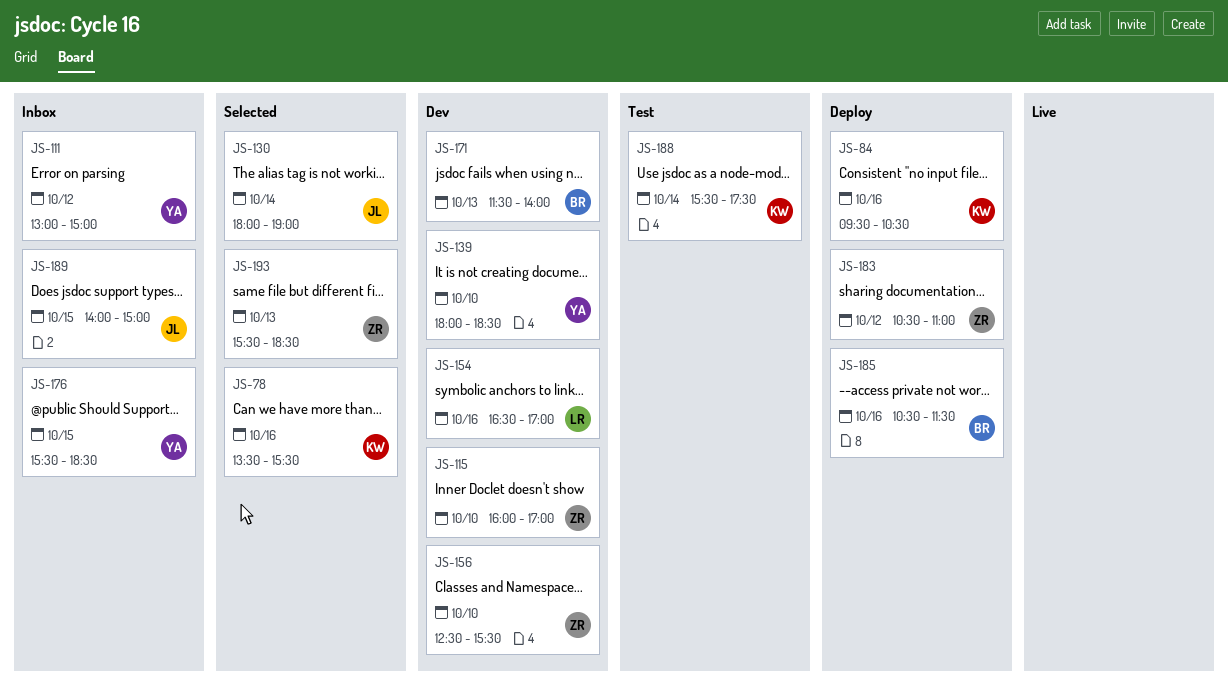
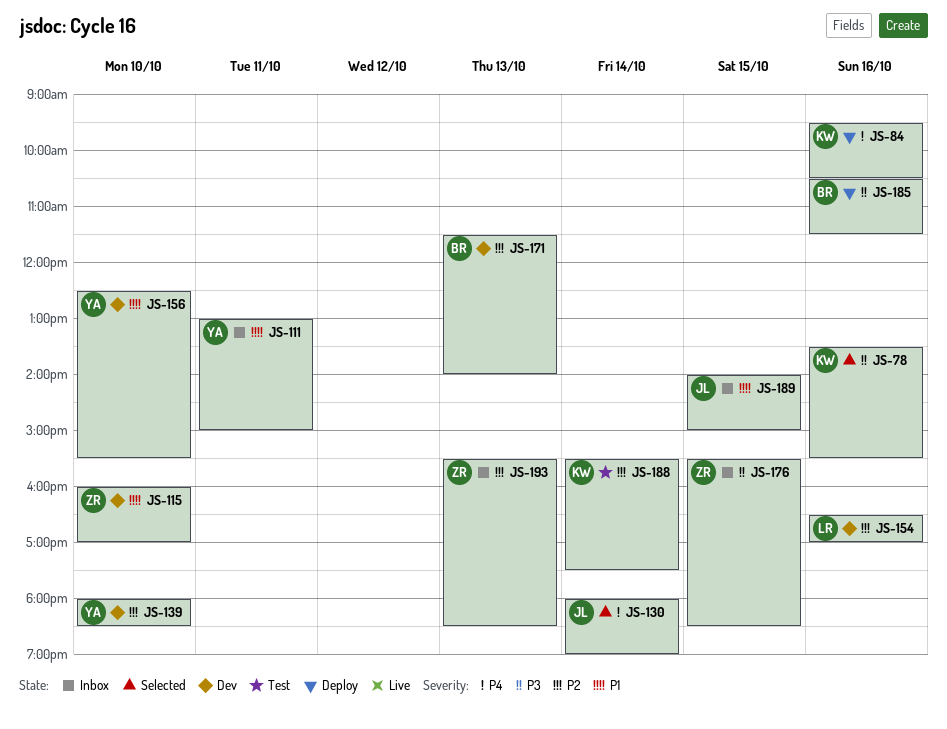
JS-111, day: Oct 12 -> Oct 11
JS-156, owner: ZR -> YA
JS-176, owner: YA -> ZR
JS-183: present -> none
JS-193, status: Selected -> Inbox

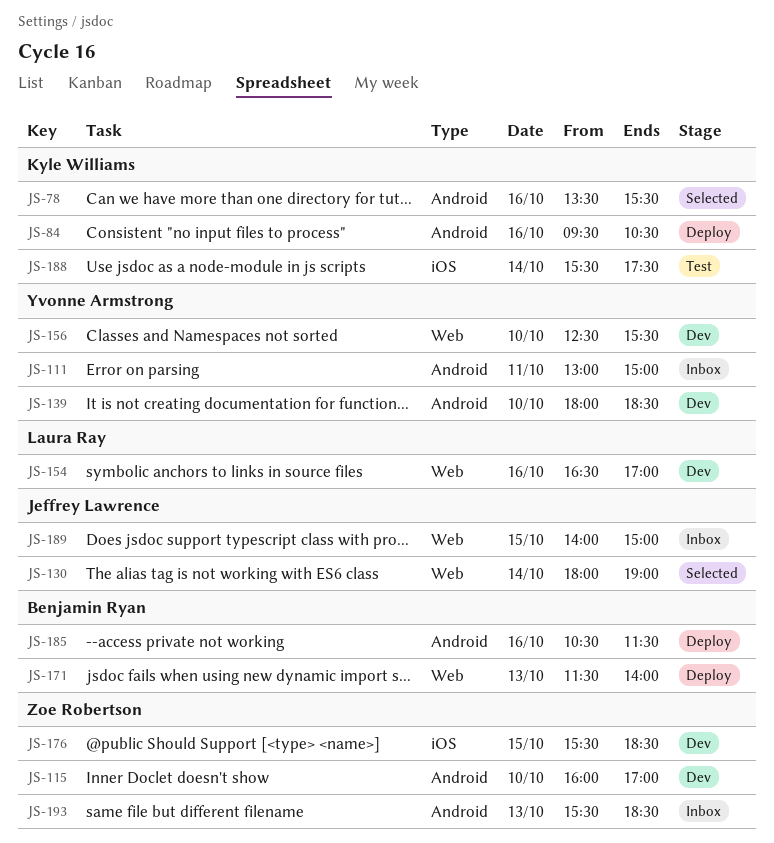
JS-171, status: Dev -> Deploy
JS-176, status: Inbox -> Dev

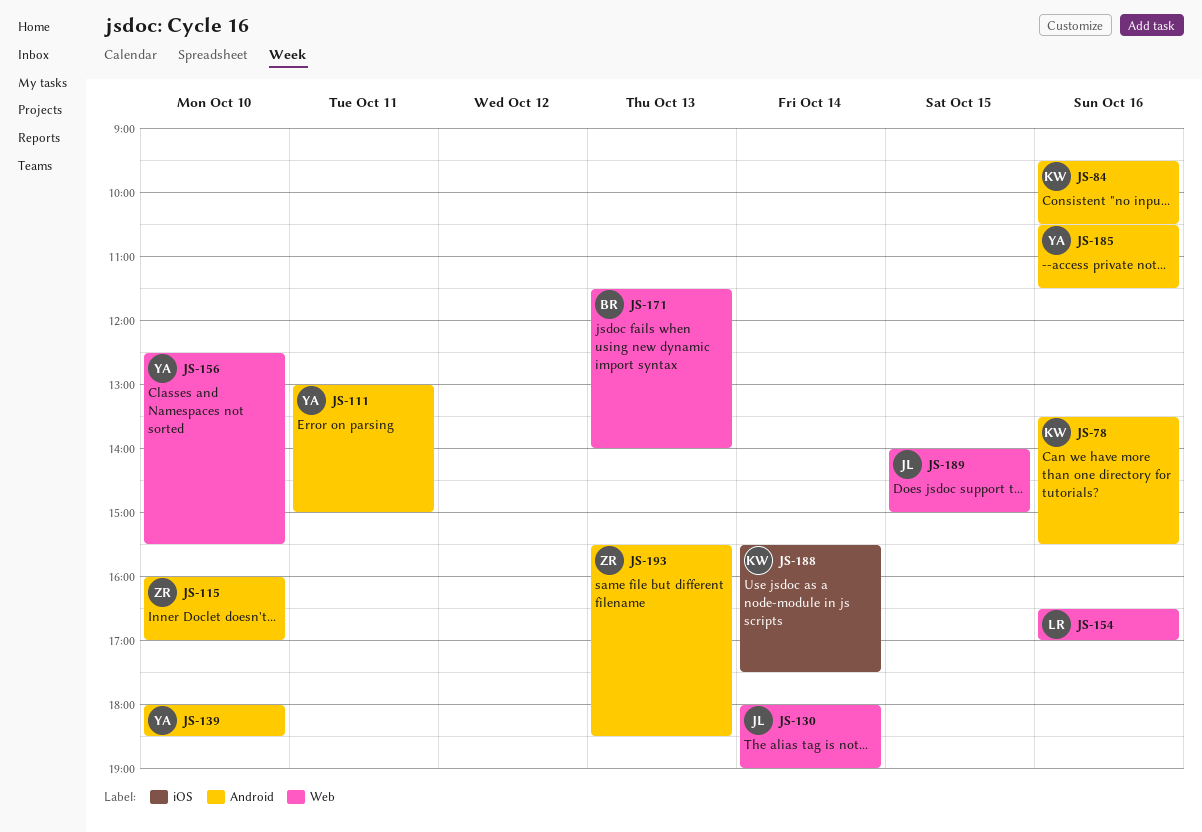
JS-176: present -> none
JS-185, owner: Benjamin Ryan -> Yvonne Armstrong

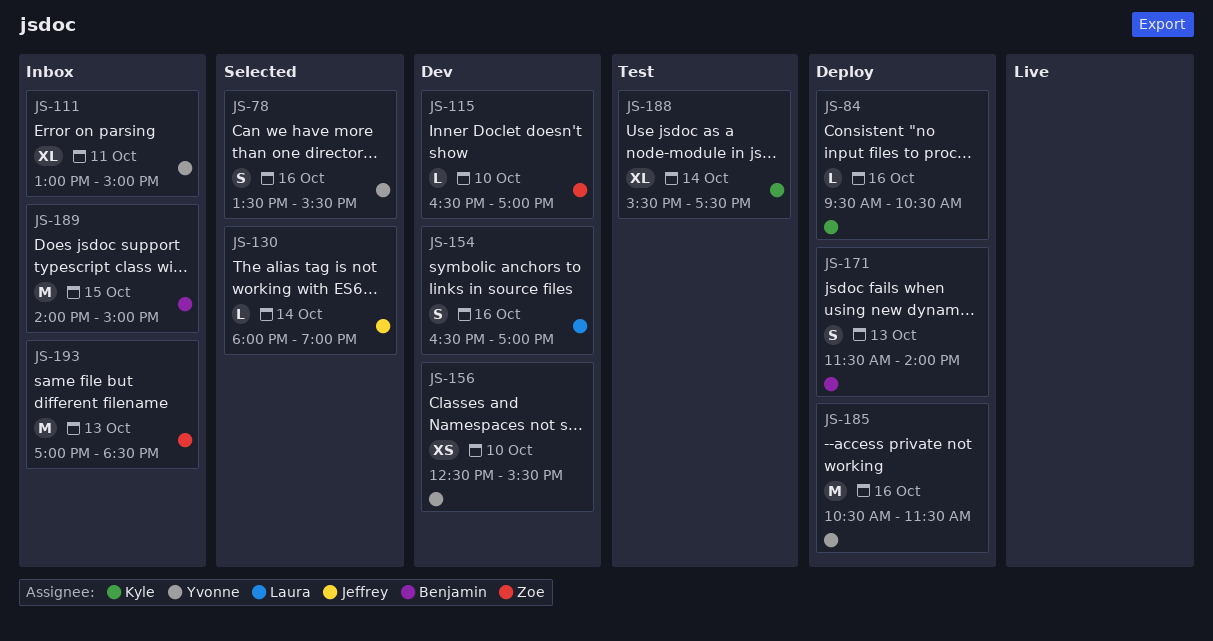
JS-78, owner: Kyle -> Yvonne
JS-115, begins: 16:00 -> 16:30
JS-139: present -> none
JS-189, owner: Jeffrey -> Benjamin
JS-193, begins: 15:30 -> 17:00

